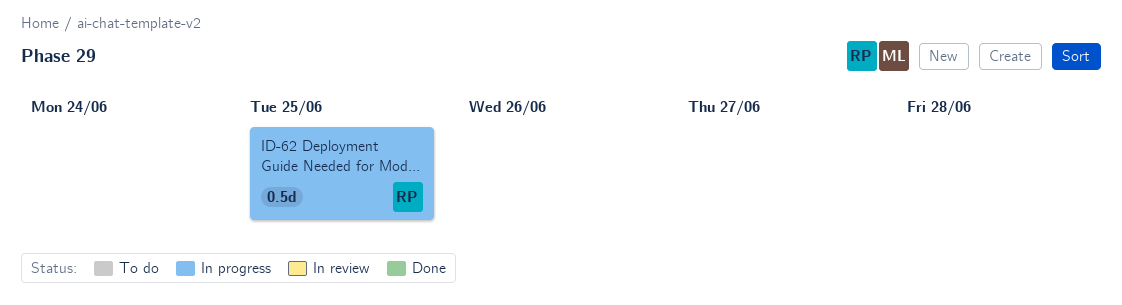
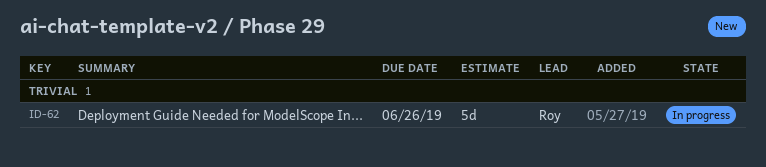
ID-62, estimate: 0.5d -> 5d
ID-62, due: Jun 25 -> Jun 26

